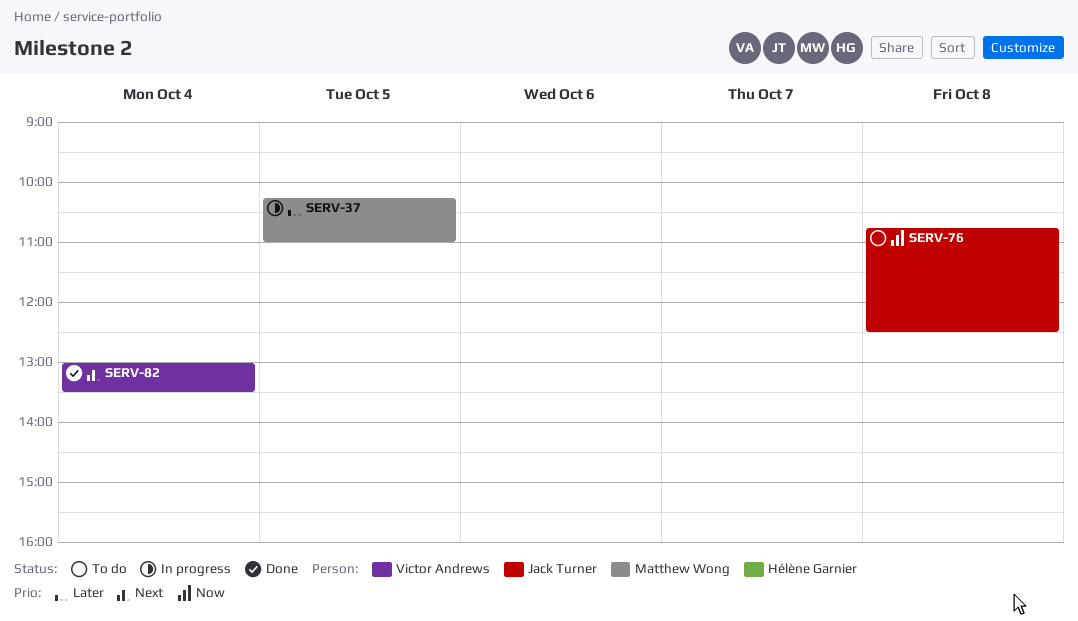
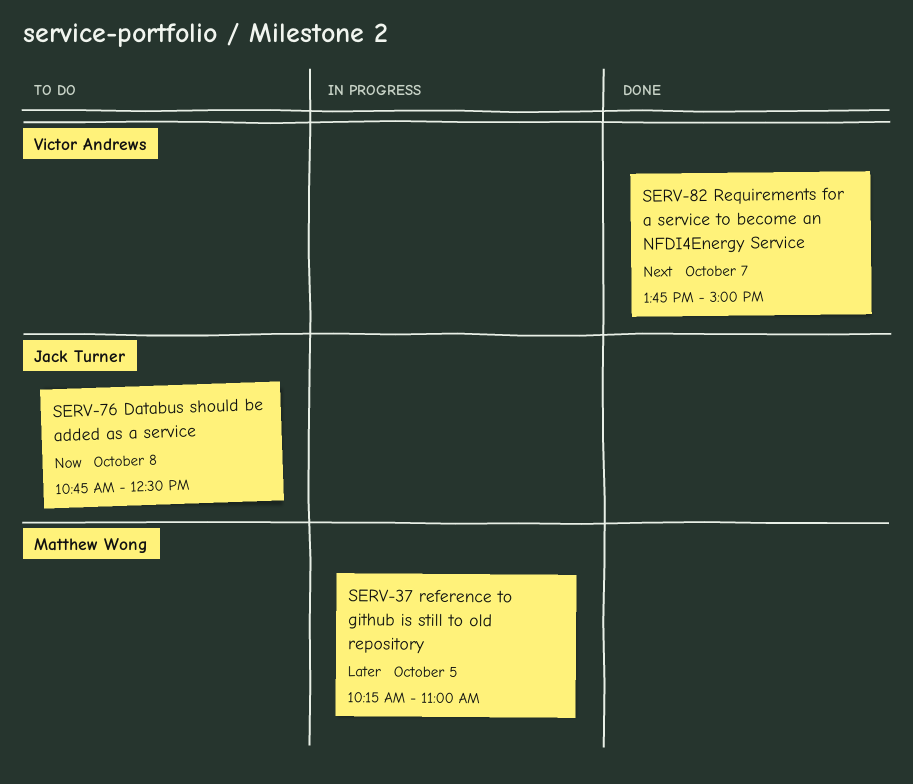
SERV-82, day: Oct 4 -> Oct 7
SERV-82, begins: 13:00 -> 13:45
SERV-82, ends: 13:30 -> 15:00

